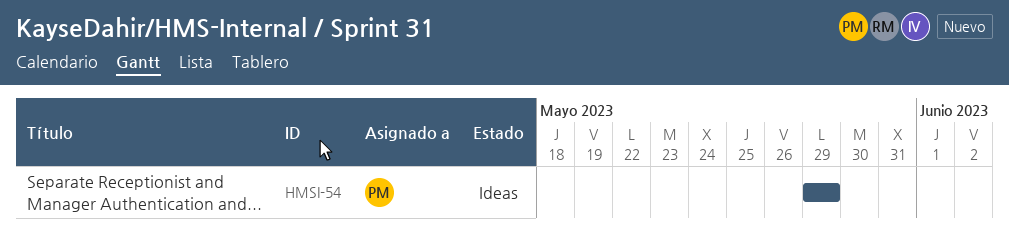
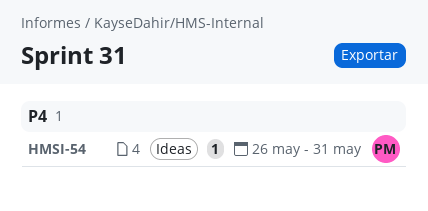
HMSI-54, start: May 29 -> May 26
HMSI-54, due: May 29 -> May 31

